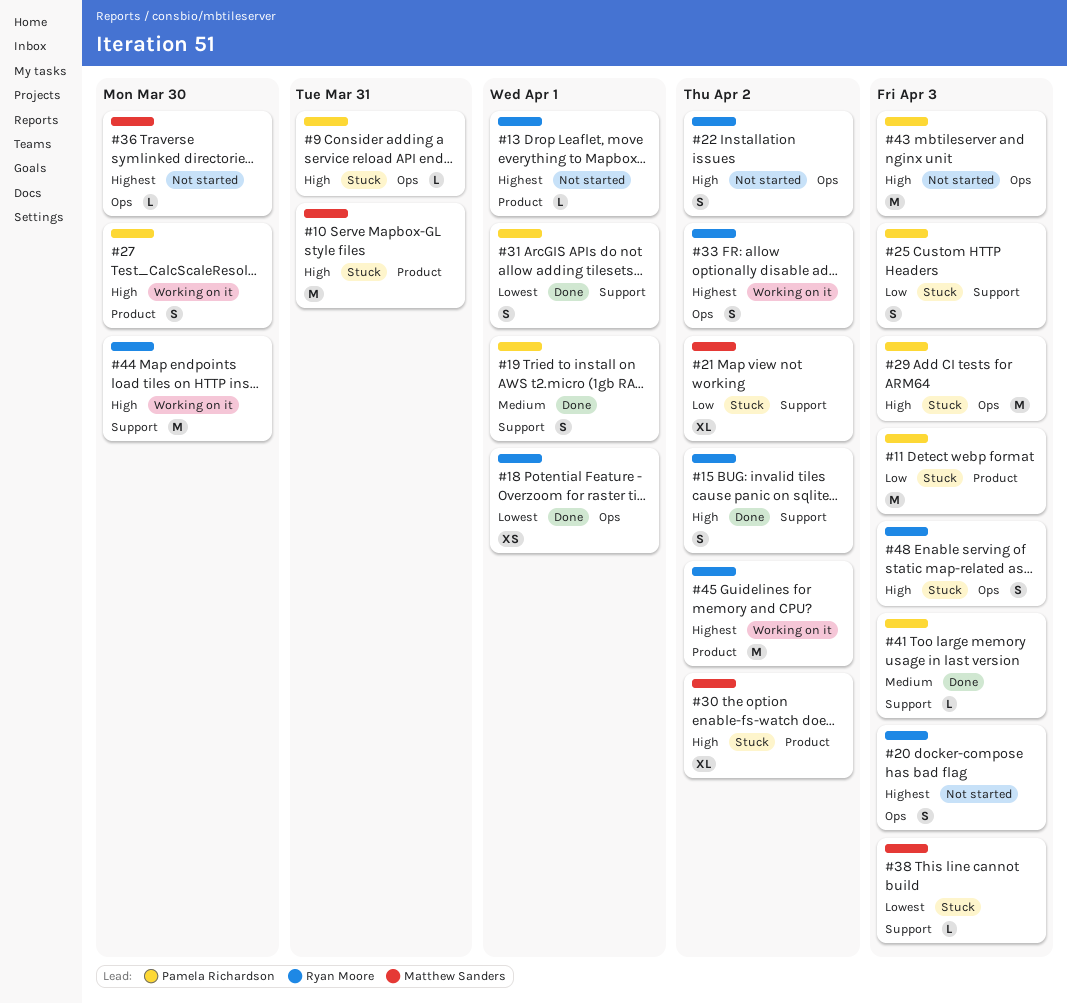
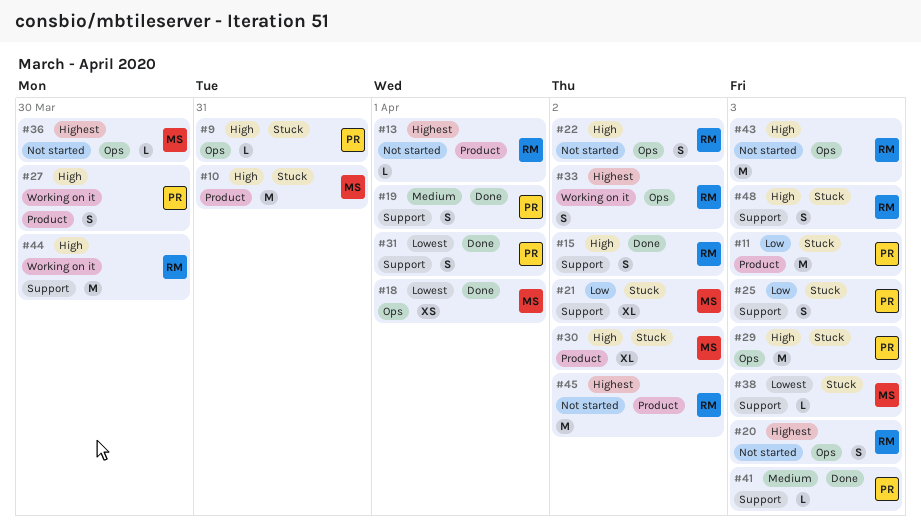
#18, owner: Ryan Moore -> Matthew Sanders
#43, owner: Pamela Richardson -> Ryan Moore
#45, status: Working on it -> Not started
#48, label: Ops -> Support

